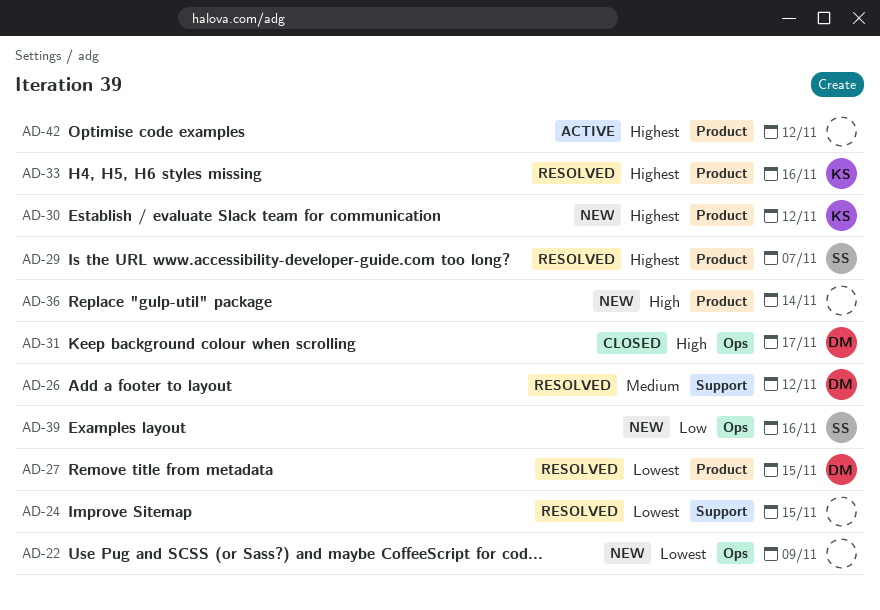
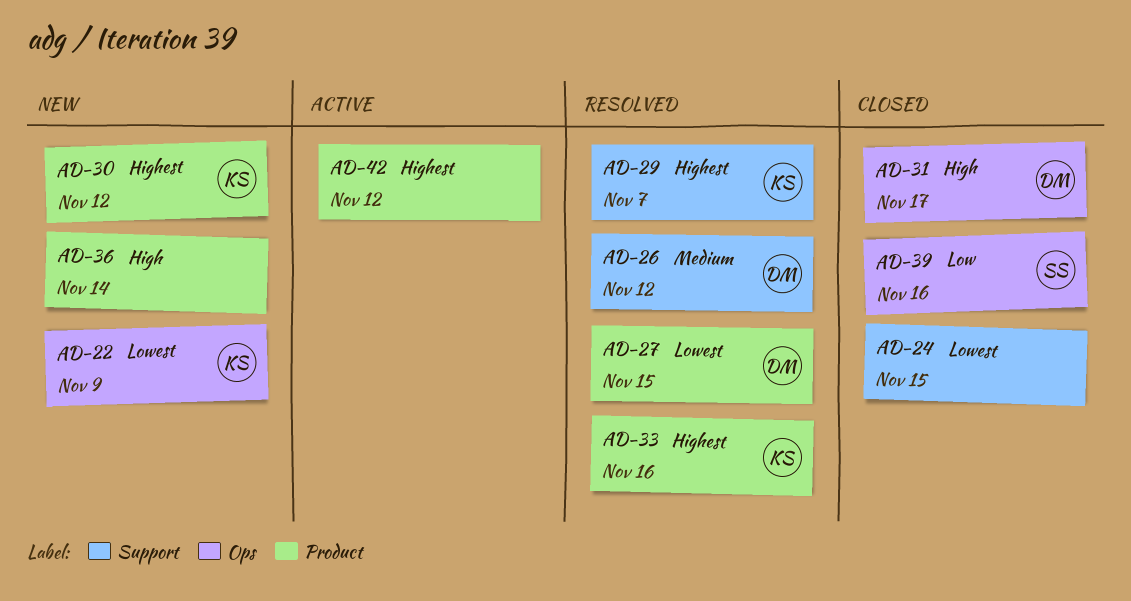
AD-22, owner: none -> KS
AD-24, status: Resolved -> Closed
AD-29, owner: SS -> KS
AD-29, label: Product -> Support
AD-39, status: New -> Closed

